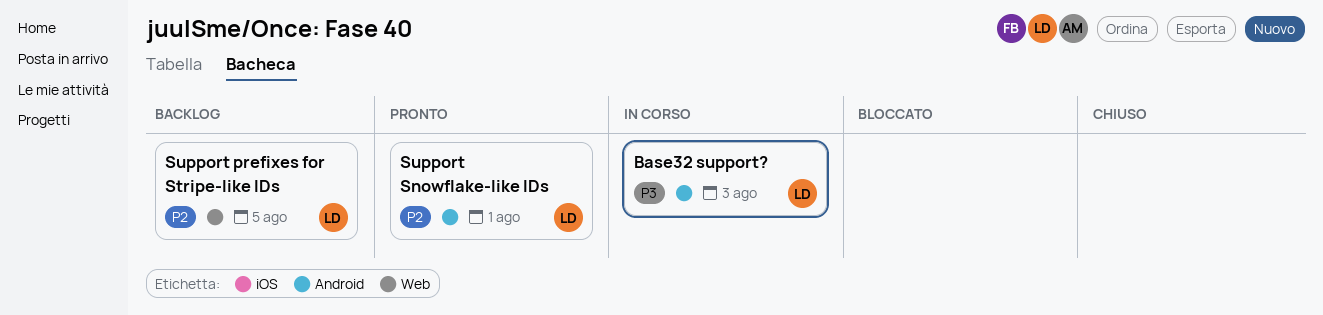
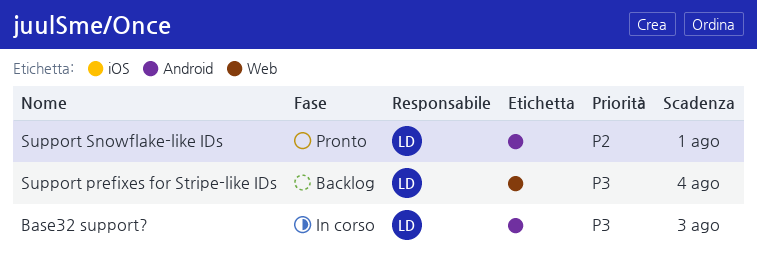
Support prefixes for Stripe-like IDs, priority: P2 -> P3
Support prefixes for Stripe-like IDs, due: Aug 5 -> Aug 4

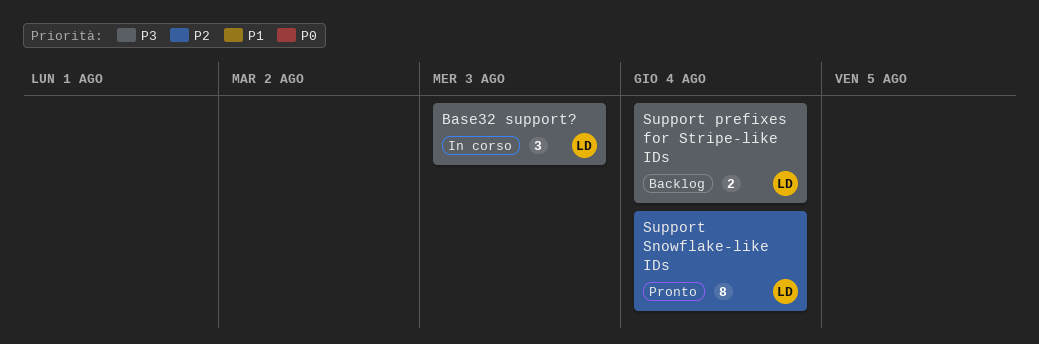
Support Snowflake-like IDs, due: Aug 1 -> Aug 4

